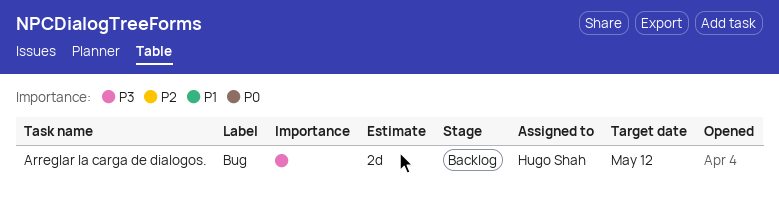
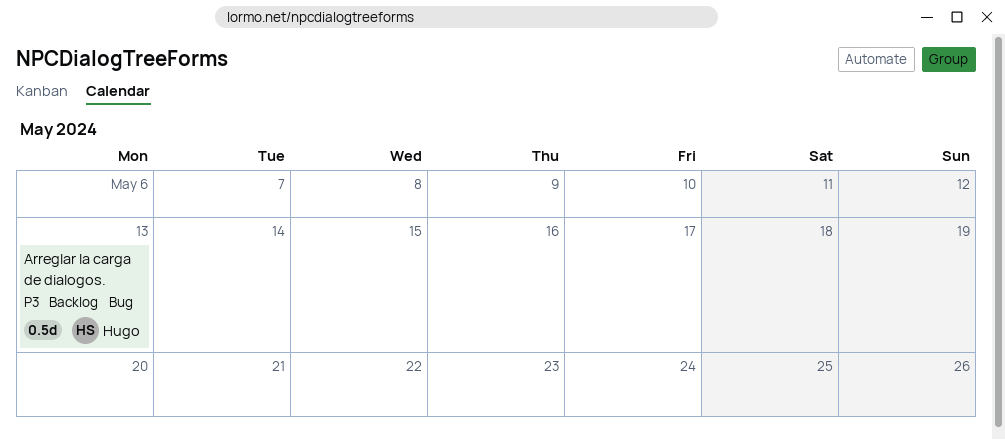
Arreglar la carga de dialogos., estimate: 2d -> 0.5d
Arreglar la carga de dialogos., due: May 12 -> May 13

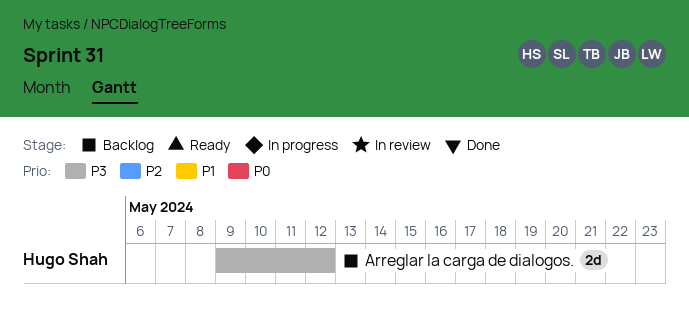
Arreglar la carga de dialogos., estimate: 0.5d -> 2d
Arreglar la carga de dialogos., due: May 13 -> May 12

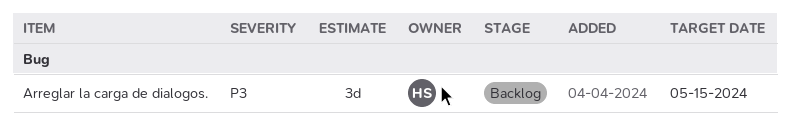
Arreglar la carga de dialogos., estimate: 2d -> 3d
Arreglar la carga de dialogos., due: May 12 -> May 15

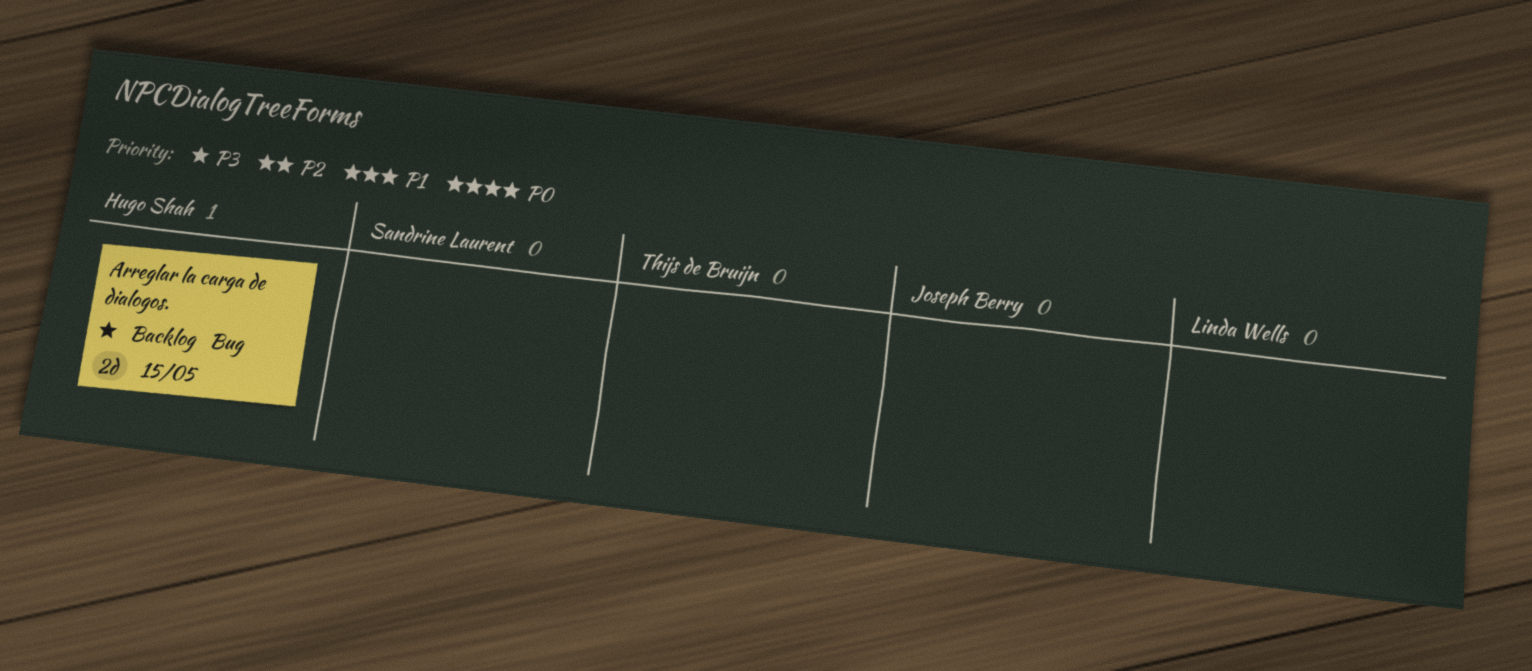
Arreglar la carga de dialogos., estimate: 3d -> 2d

